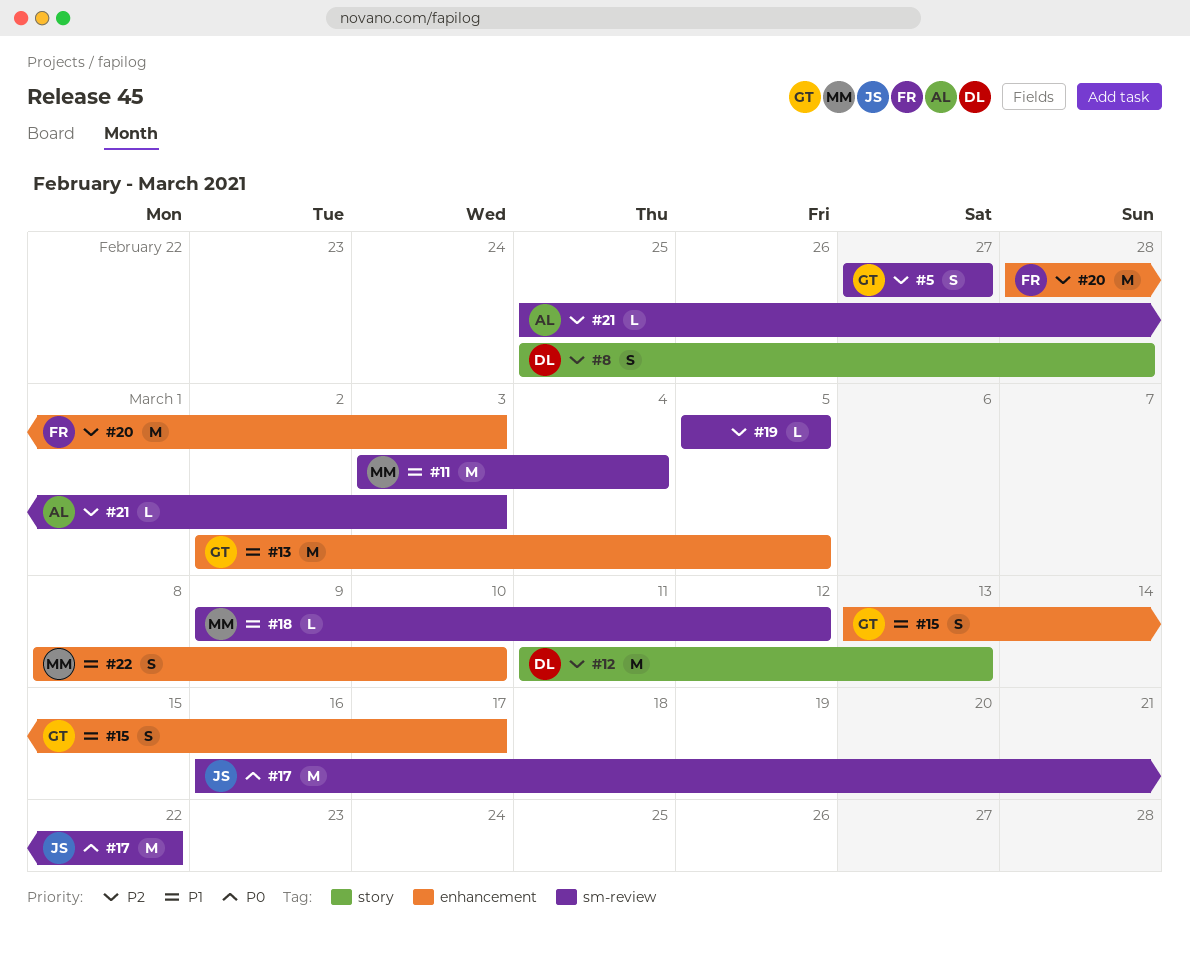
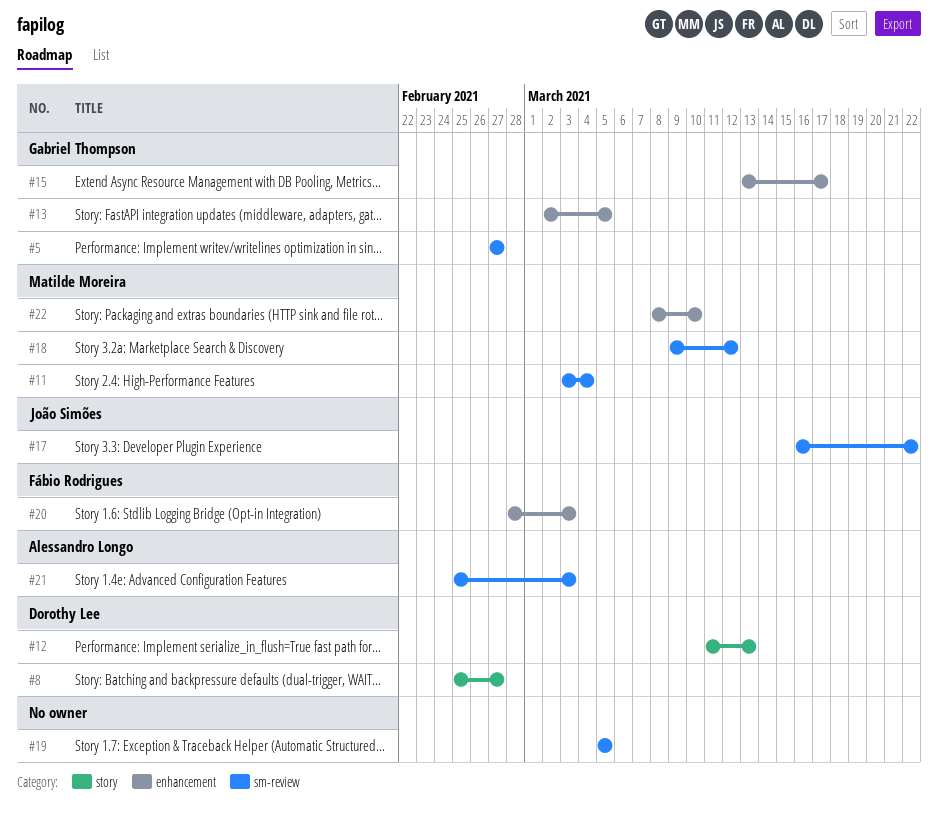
#8, due: Feb 28 -> Feb 27

